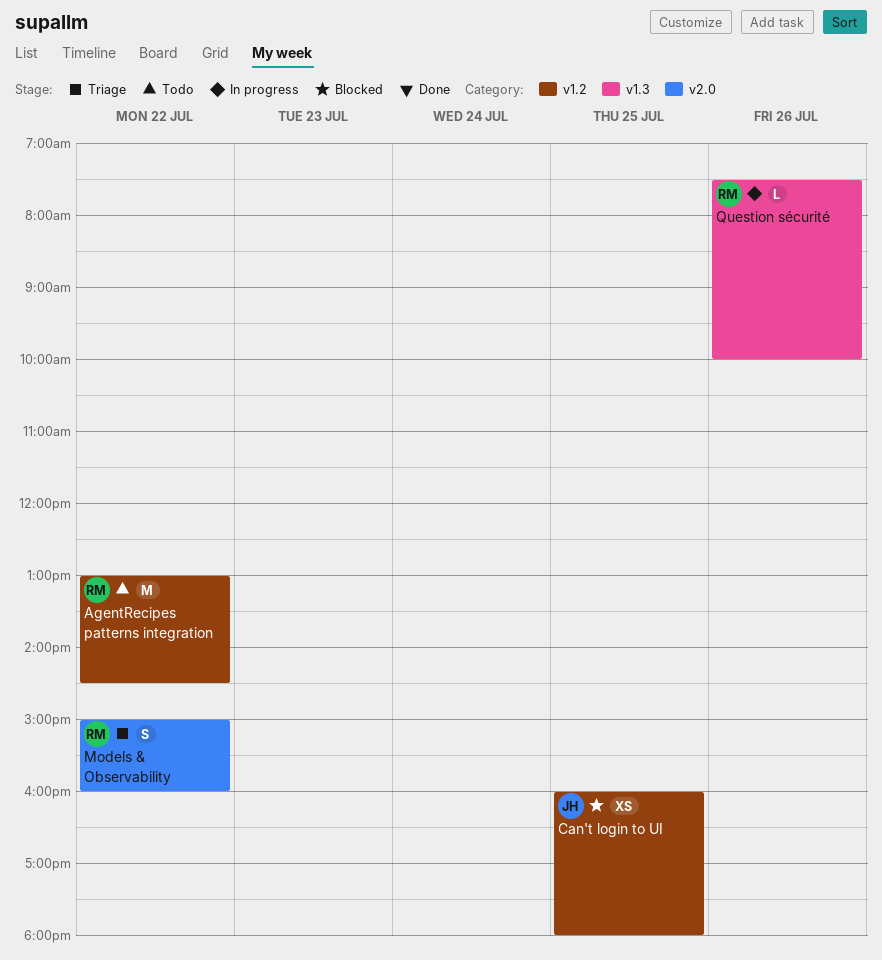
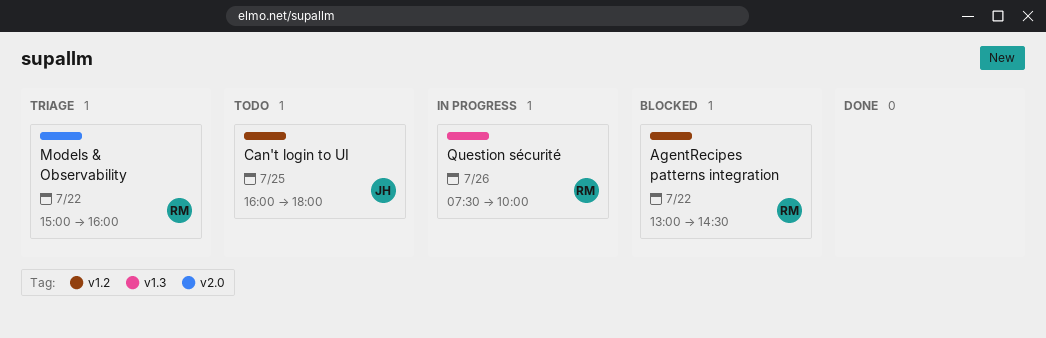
AgentRecipes patterns integration, status: Todo -> Blocked
Can't login to UI, status: Blocked -> Todo

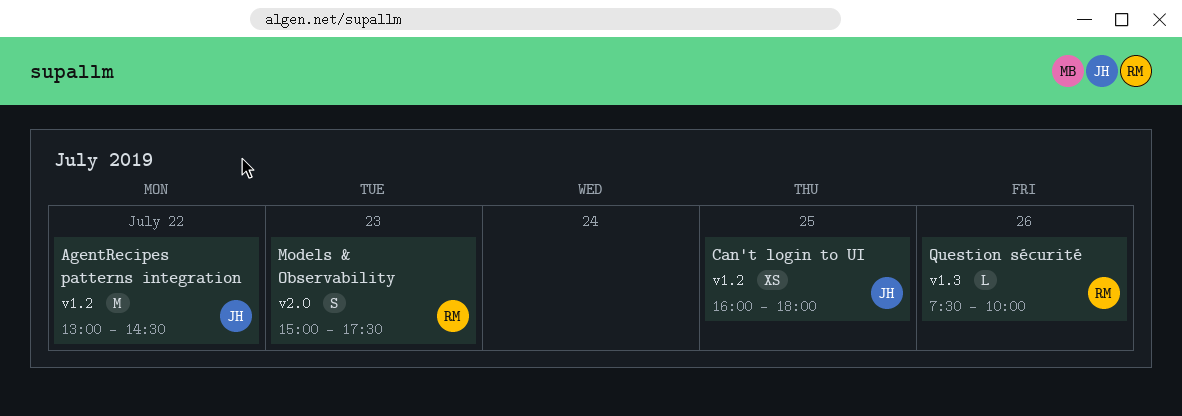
AgentRecipes patterns integration, owner: RM -> JH
Models & Observability, day: Jul 22 -> Jul 23
Models & Observability, ends: 16:00 -> 17:30

